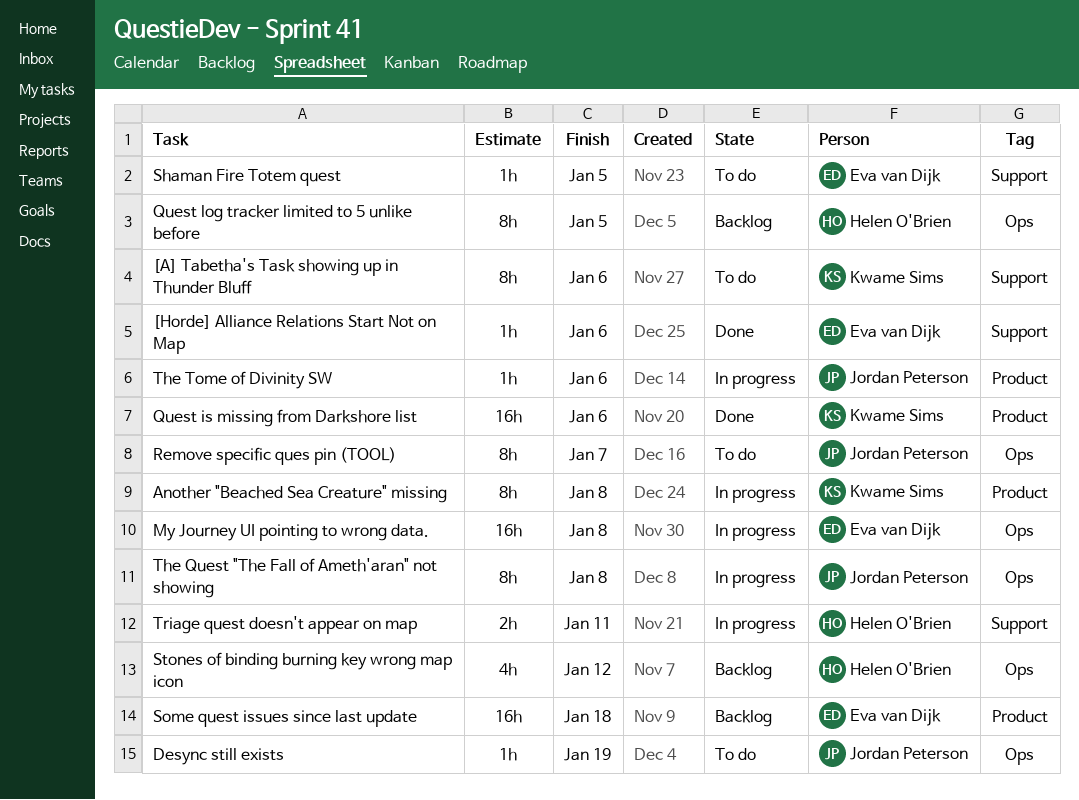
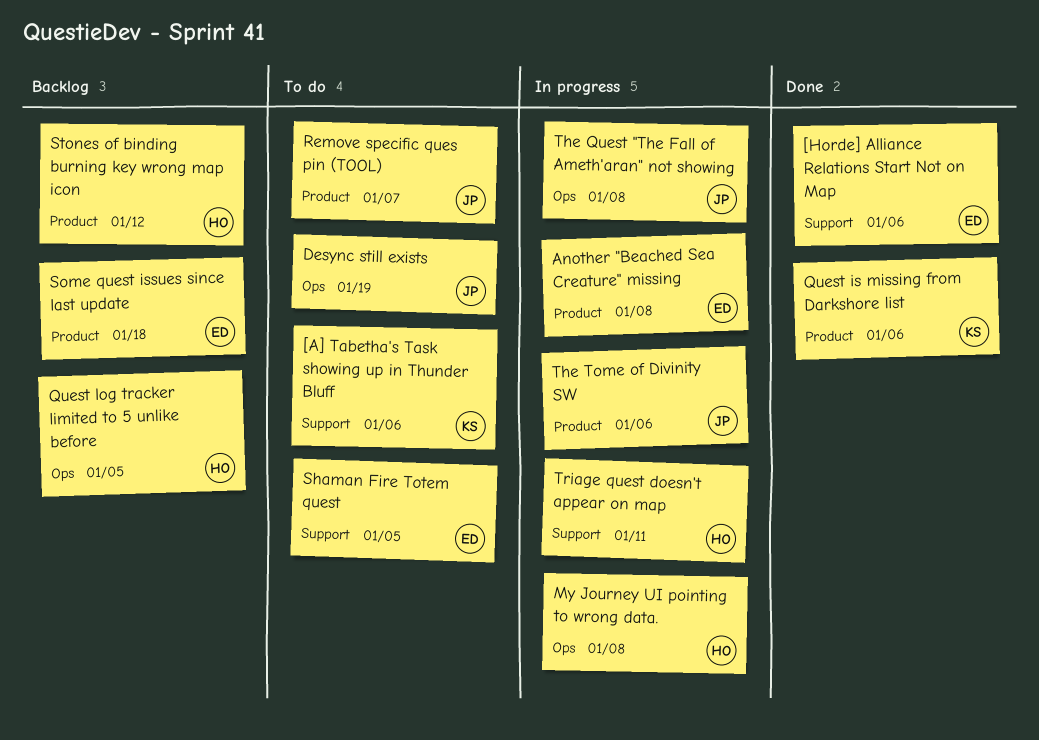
Another "Beached Sea Creature" missing, owner: Kwame Sims -> Eva van Dijk
My Journey UI pointing to wrong data., owner: Eva van Dijk -> Helen O'Brien
Remove specific ques pin (TOOL), label: Ops -> Product
Stones of binding burning key wrong map icon, label: Ops -> Product

